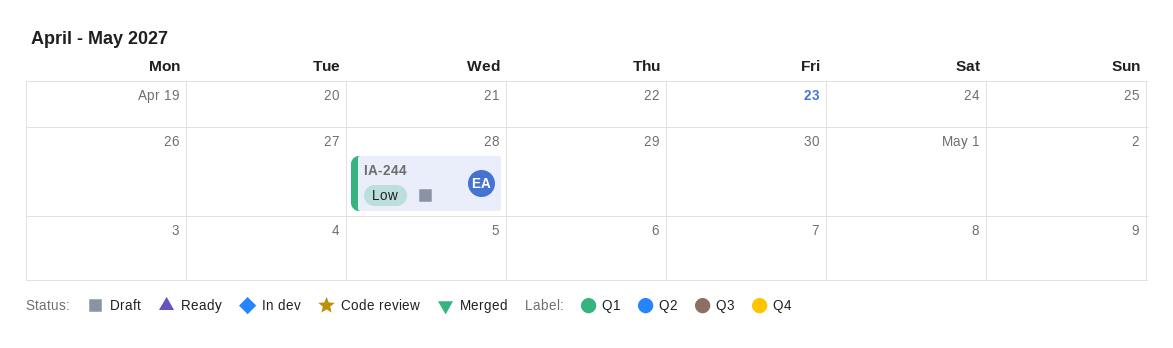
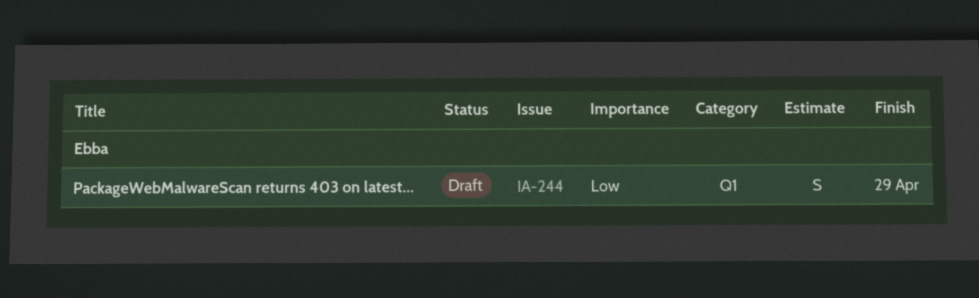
IA-244, due: Apr 28 -> Apr 29

